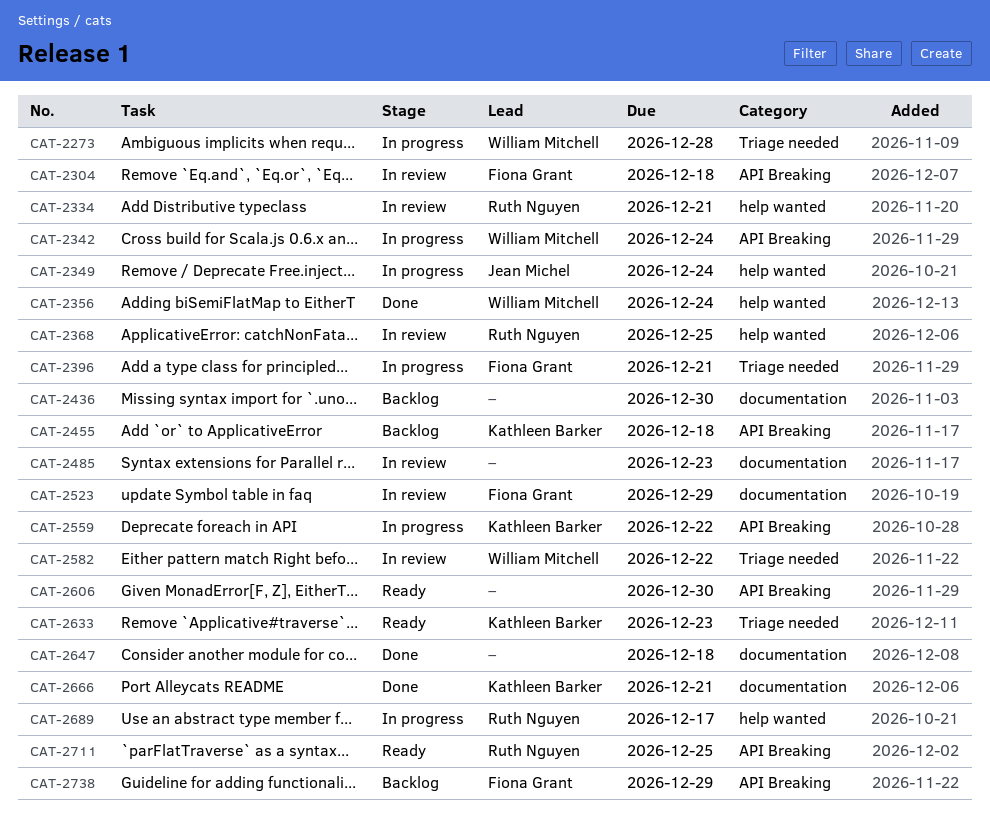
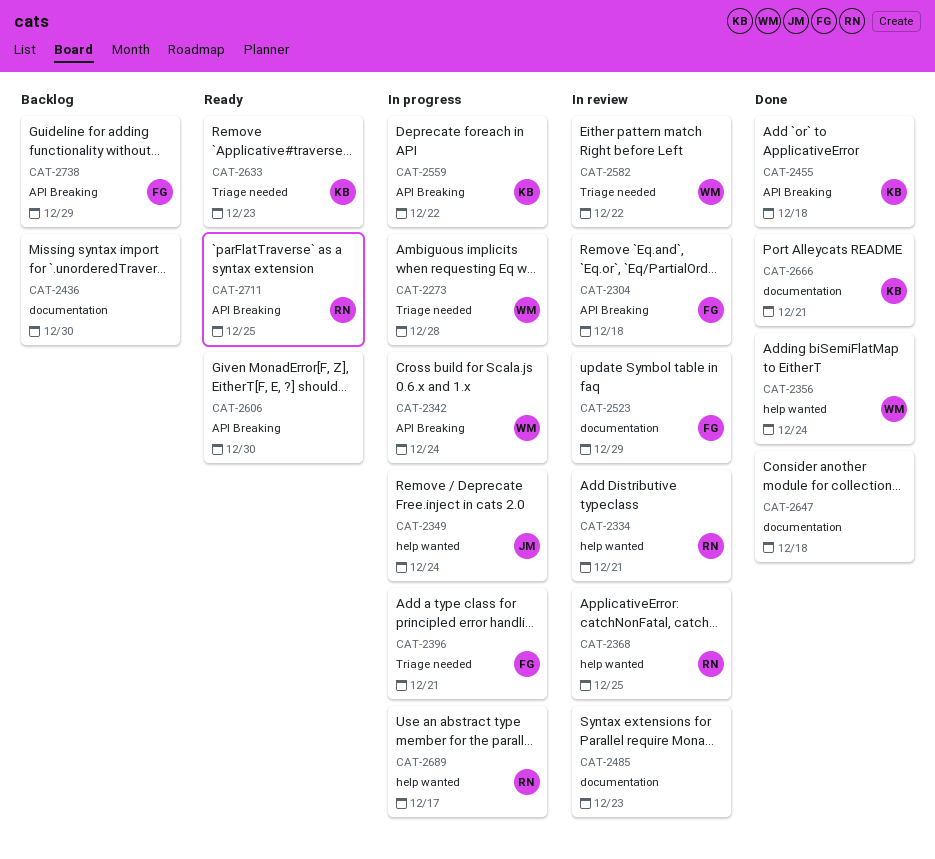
CAT-2455, status: Backlog -> Done

